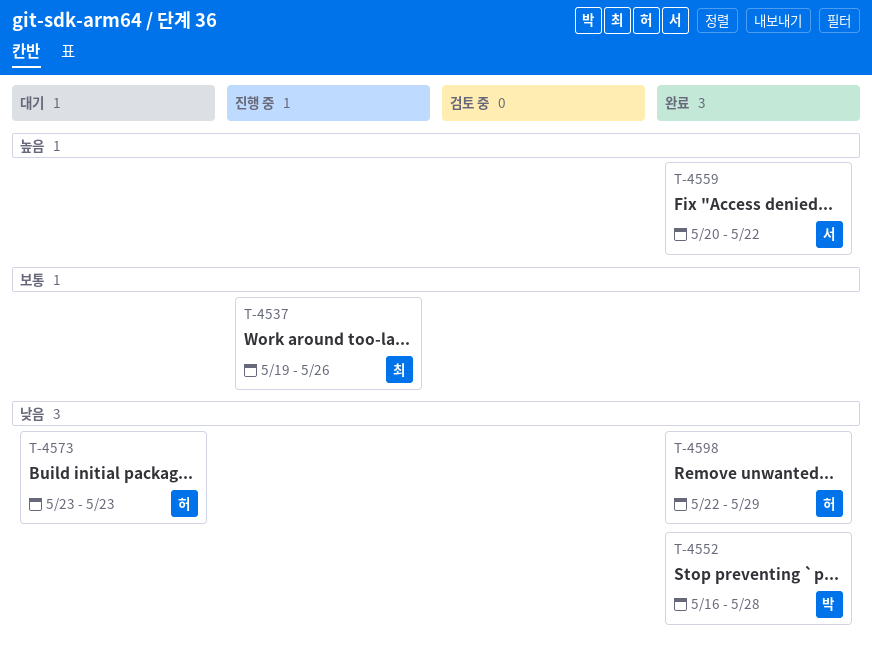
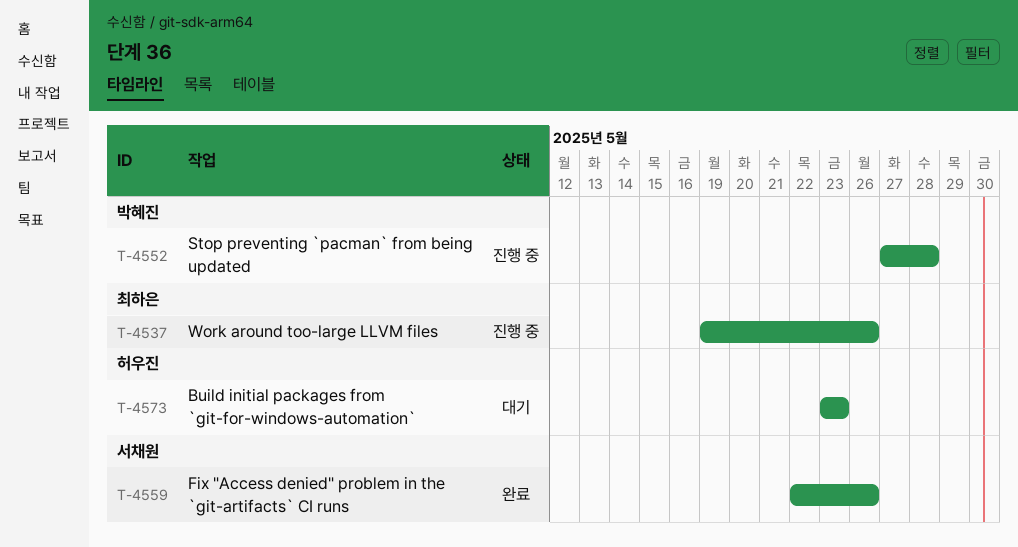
T-4552, status: 완료 -> 진행 중
T-4552, start: May 16 -> May 27
T-4559, start: May 20 -> May 22
T-4559, due: May 22 -> May 26
T-4598: present -> none

